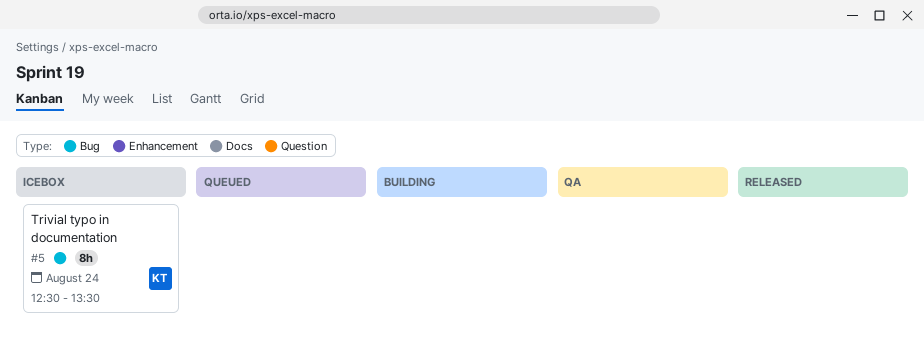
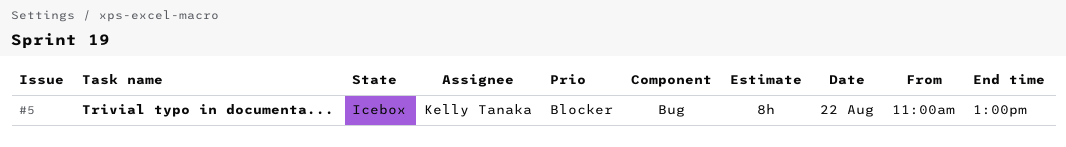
#5, day: Aug 24 -> Aug 22
#5, begins: 12:30 -> 11:00
#5, ends: 13:30 -> 13:00

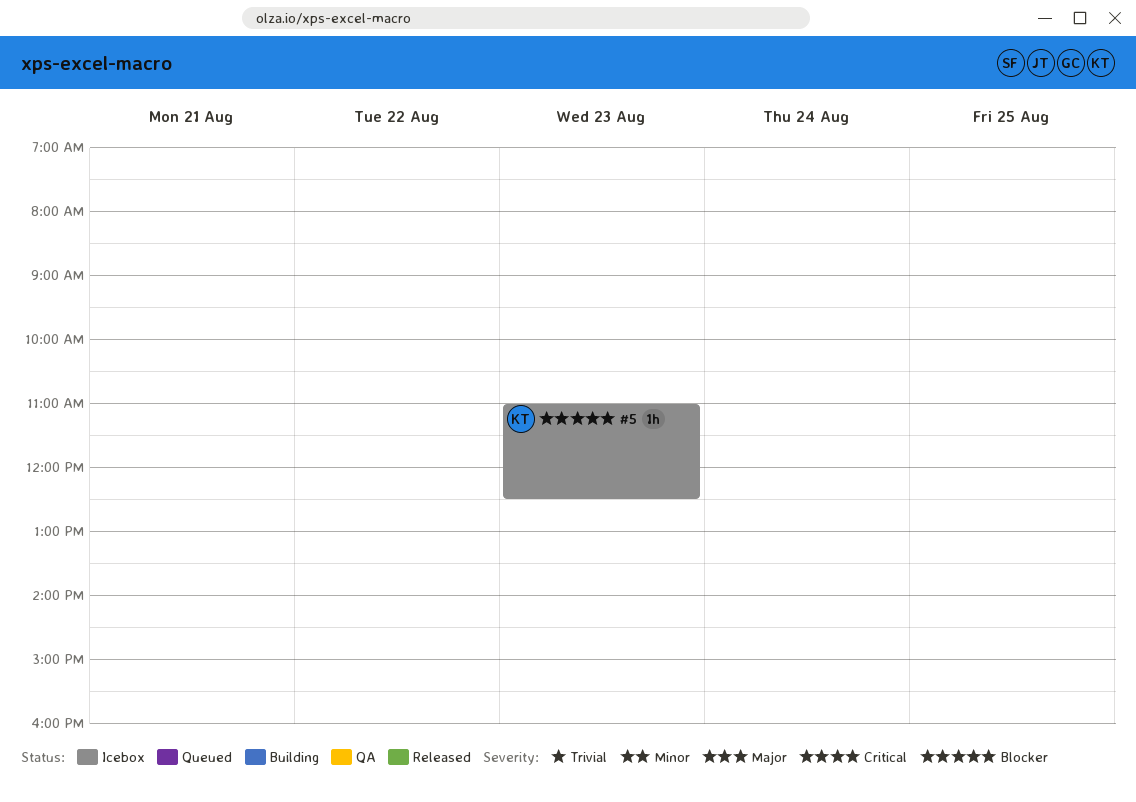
#5, estimate: 8h -> 1h
#5, day: Aug 22 -> Aug 23
#5, ends: 13:00 -> 12:30

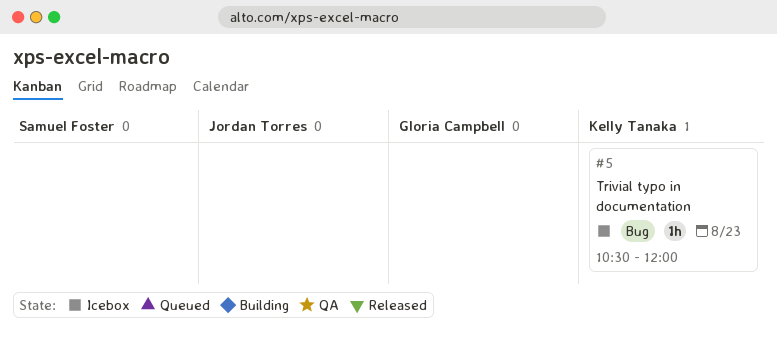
#5, begins: 11:00 -> 10:30
#5, ends: 12:30 -> 12:00

